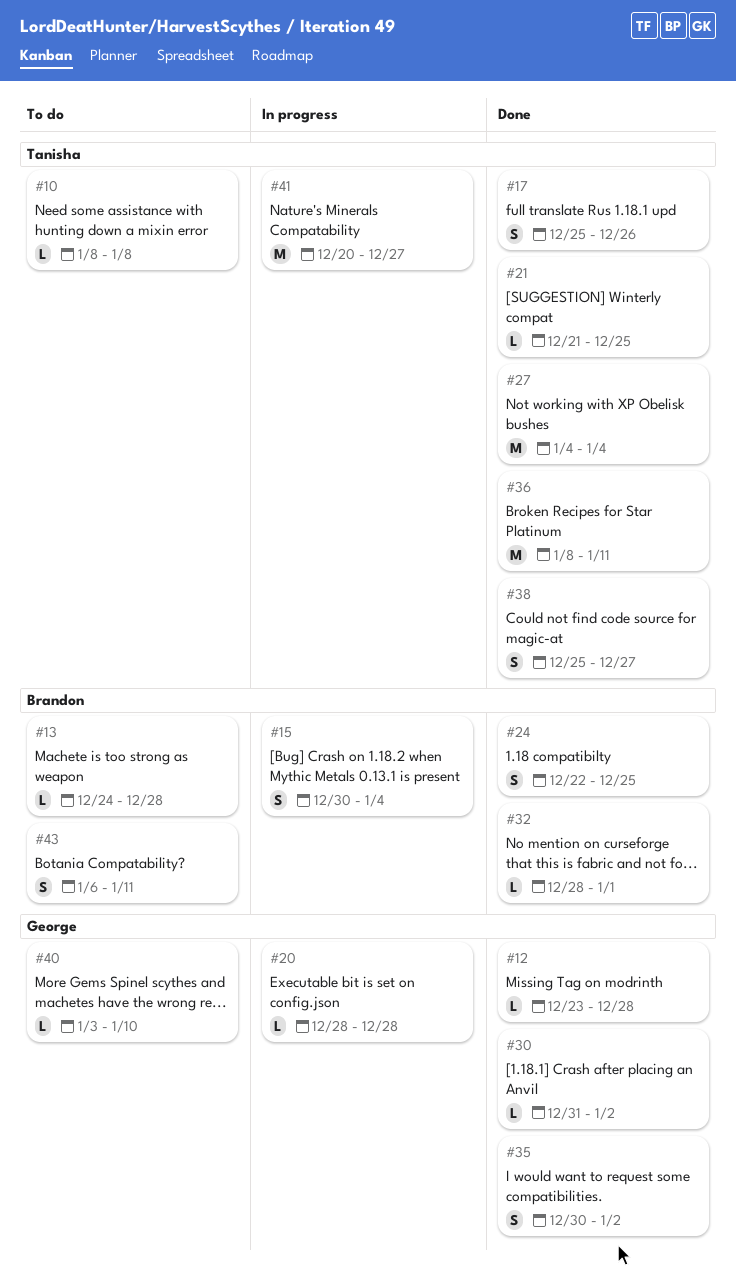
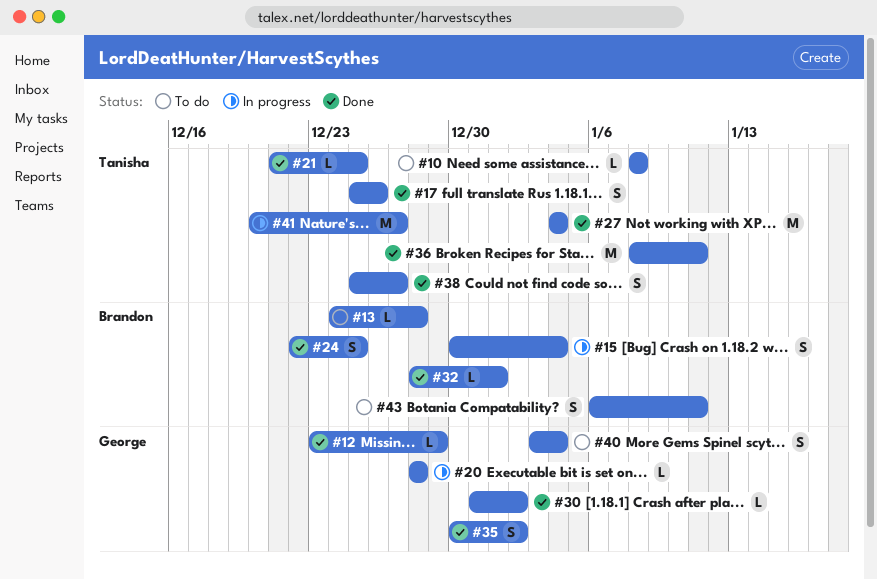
#12, due: Dec 28 -> Dec 29
#40, estimate: L -> S
#40, due: Jan 10 -> Jan 4

